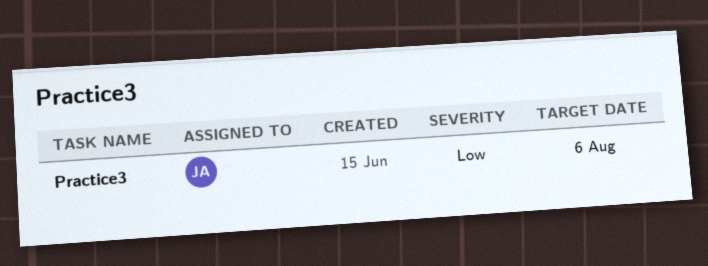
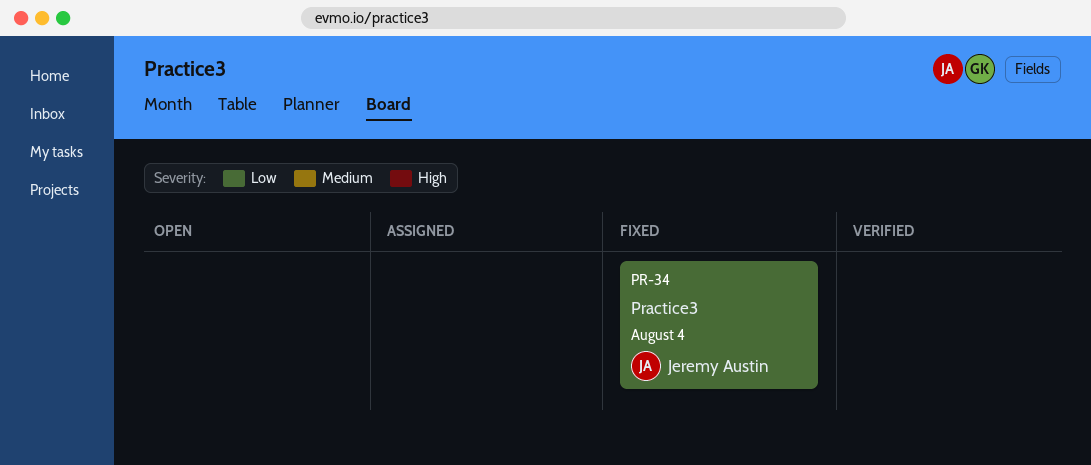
Practice3, due: Aug 6 -> Aug 4

